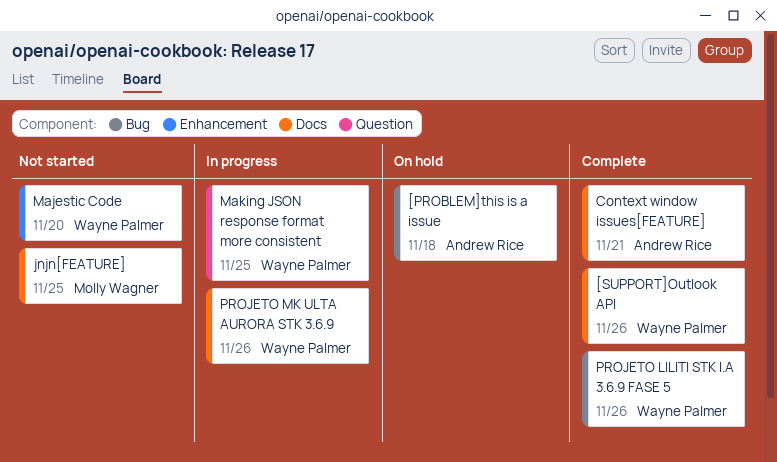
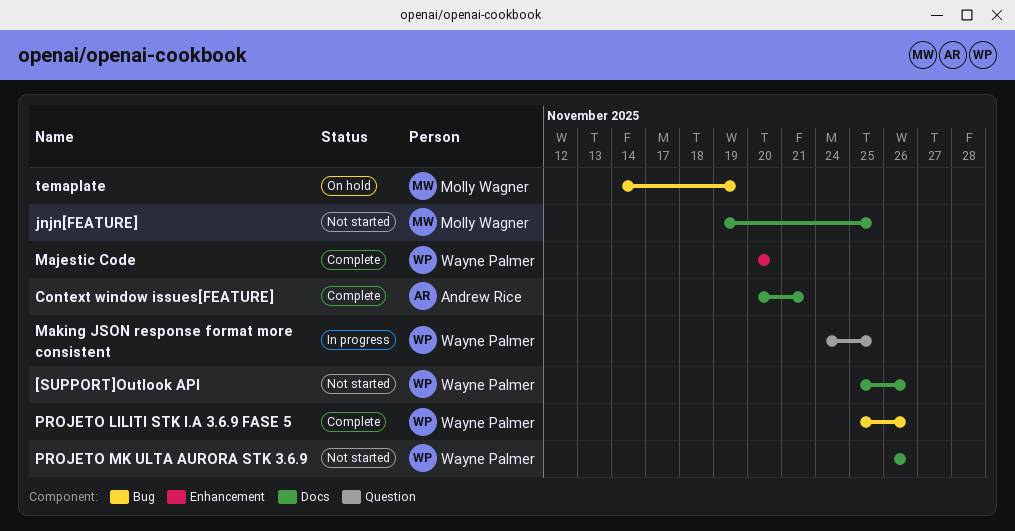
[PROBLEM]this is a issue: present -> none
[SUPPORT]Outlook API, status: Complete -> Not started
Majestic Code, status: Not started -> Complete
PROJETO MK ULTA AURORA STK 3.6.9, status: In progress -> Not started
temaplate: none -> present

